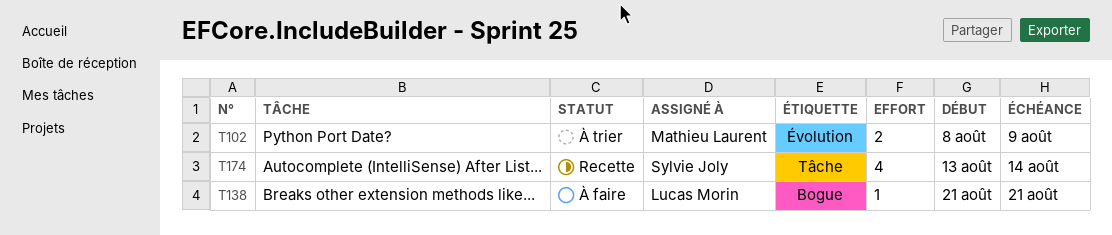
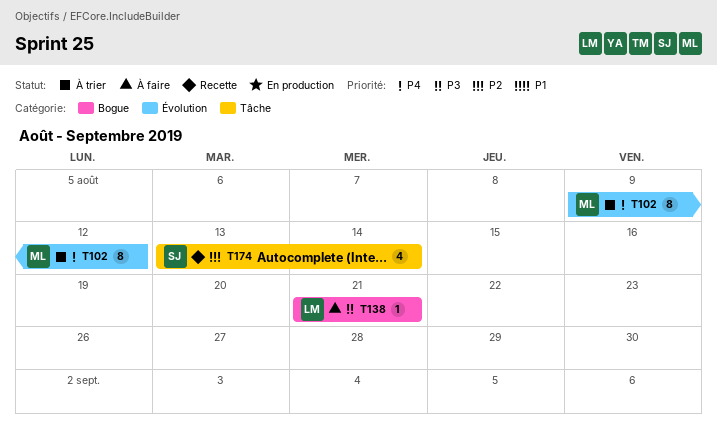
T102, estimate: 2 -> 8
T102, start: Aug 8 -> Aug 9
T102, due: Aug 9 -> Aug 12

